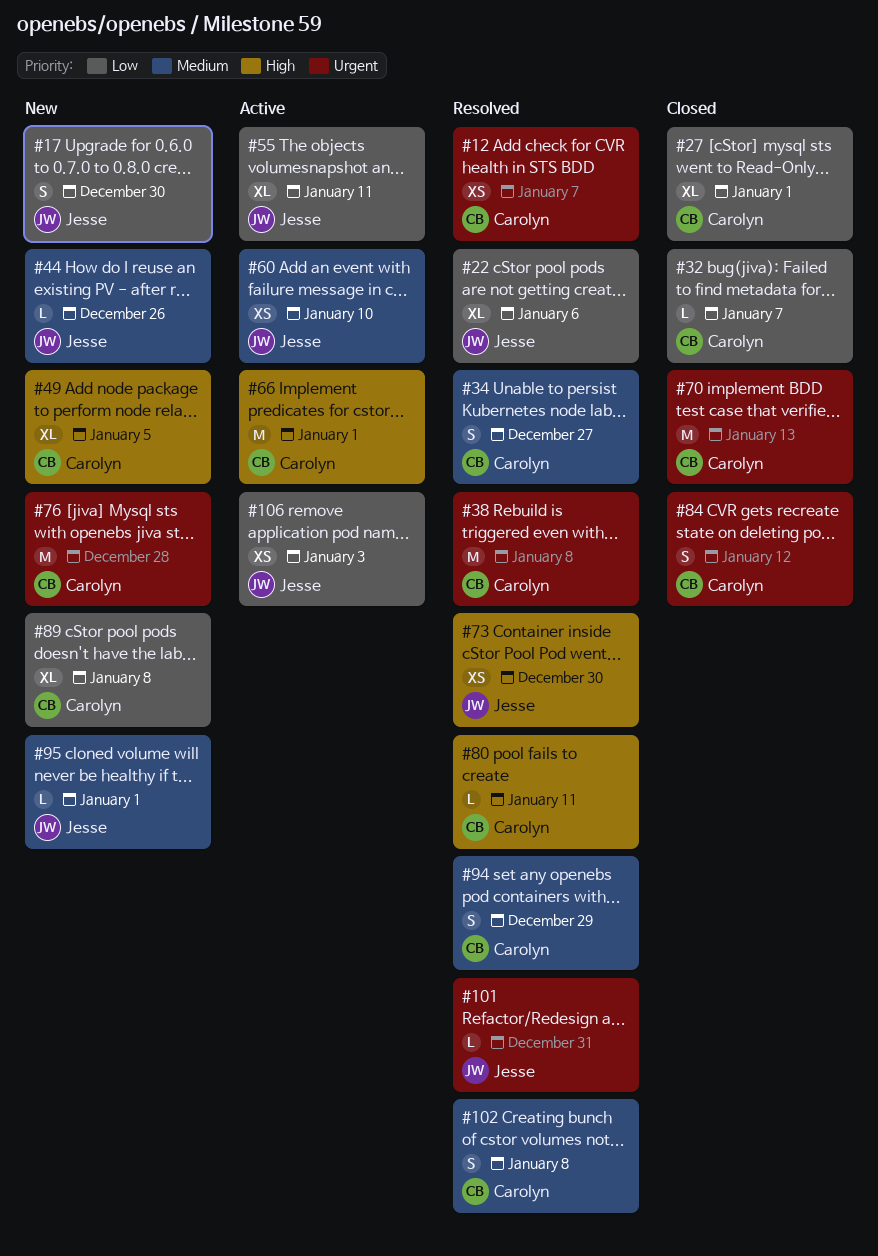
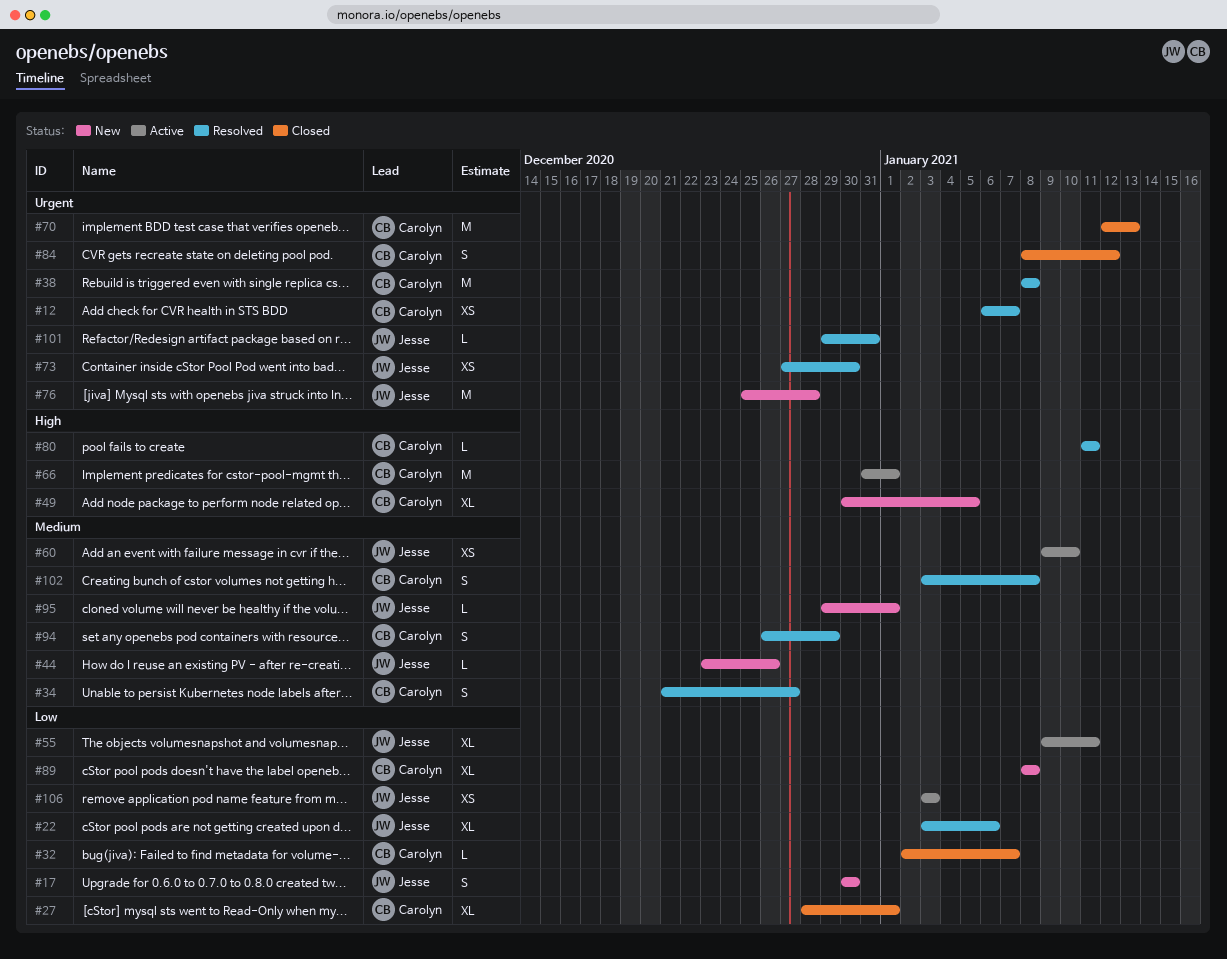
#73, priority: High -> Urgent
#76, owner: Carolyn -> Jesse

